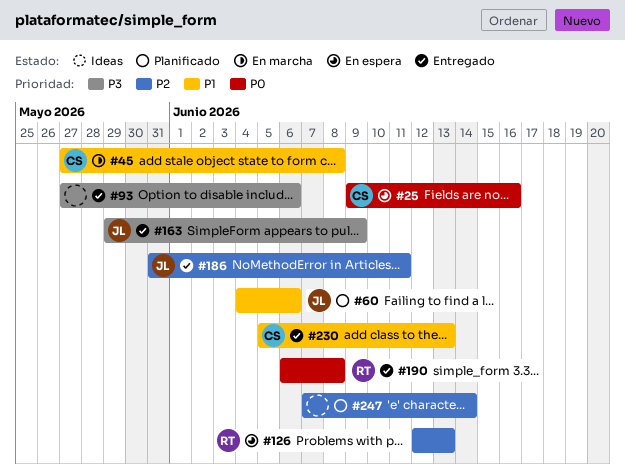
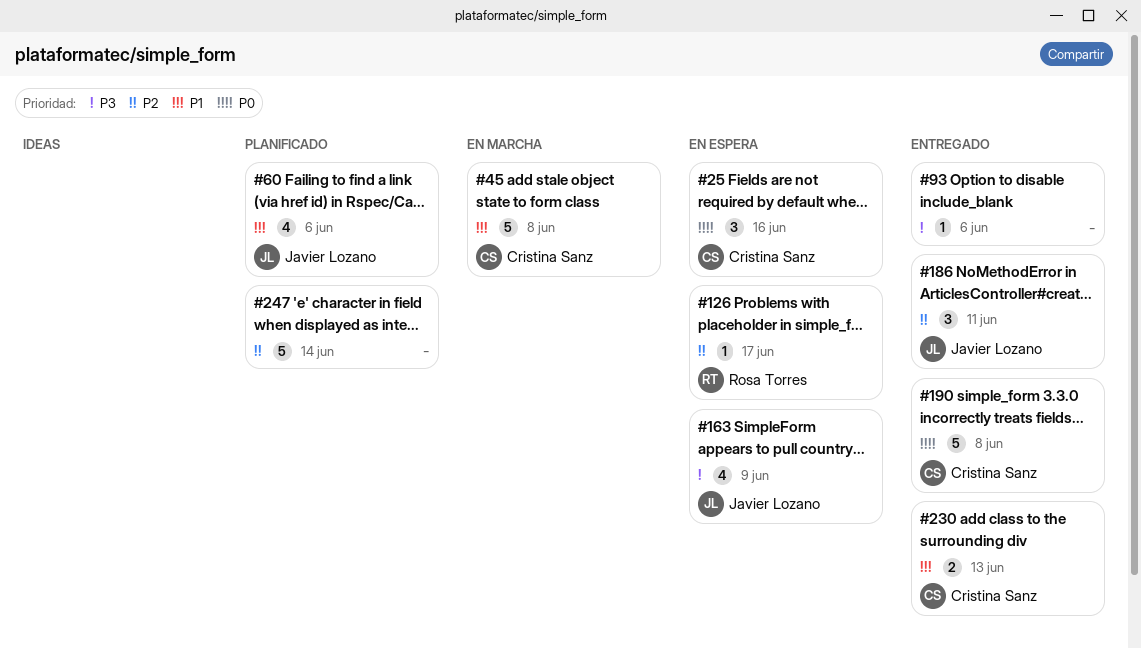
#126, due: Jun 13 -> Jun 17
#163, status: Entregado -> En espera
#190, owner: Rosa Torres -> Cristina Sanz

